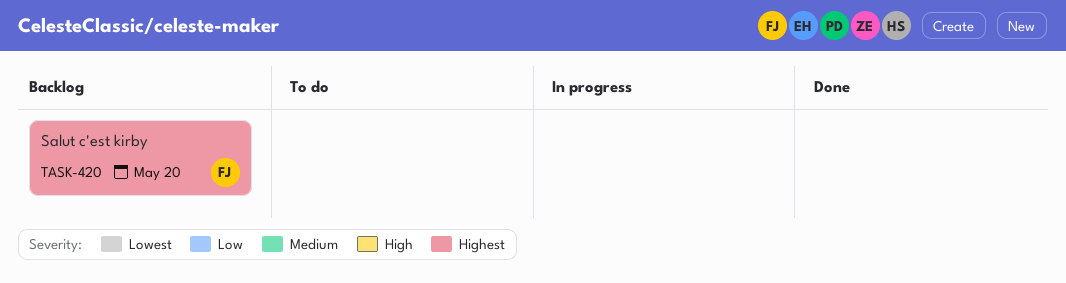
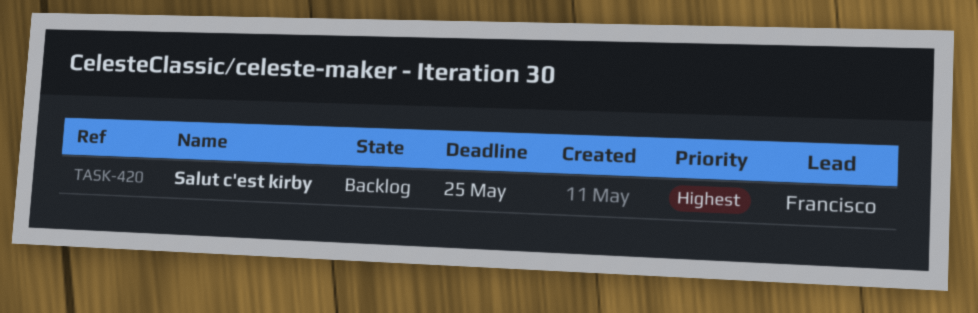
TASK-420, due: May 20 -> May 25

